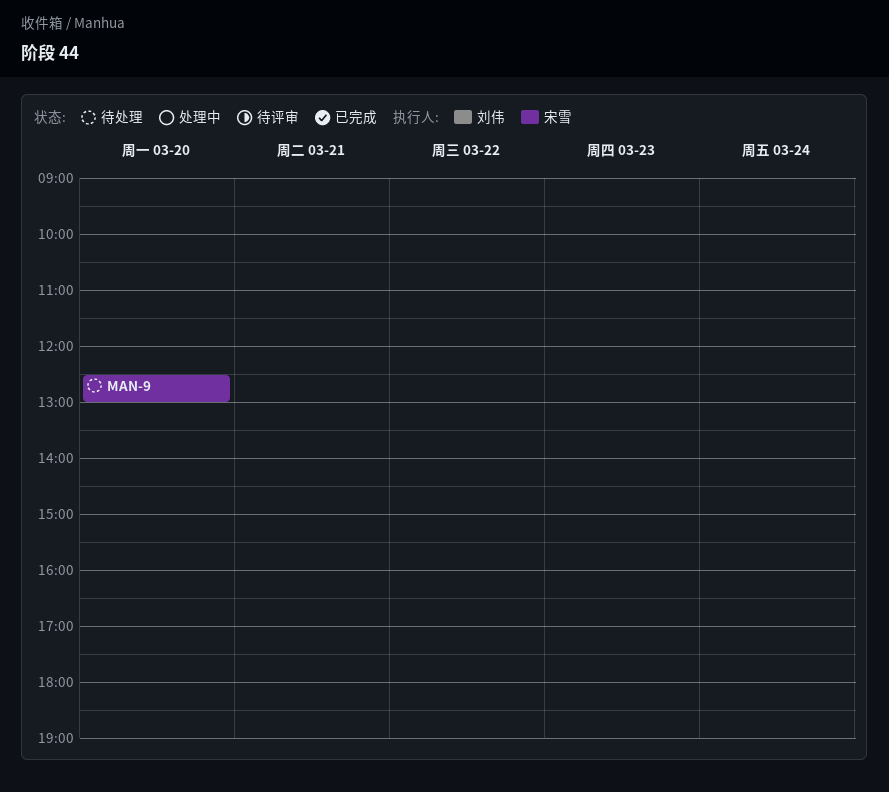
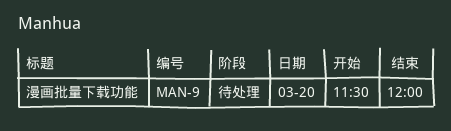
MAN-9, begins: 12:30 -> 11:30
MAN-9, ends: 13:00 -> 12:00

